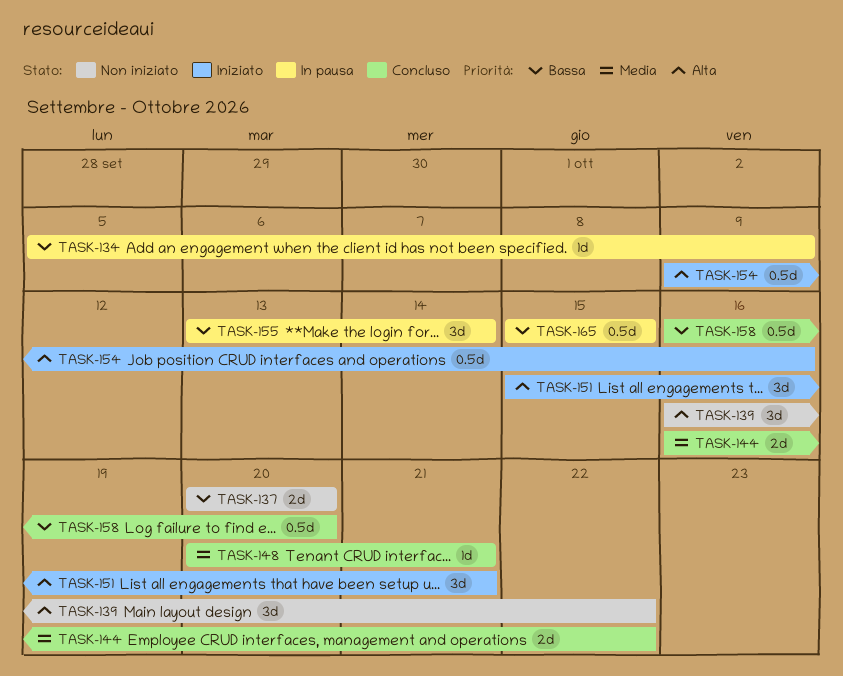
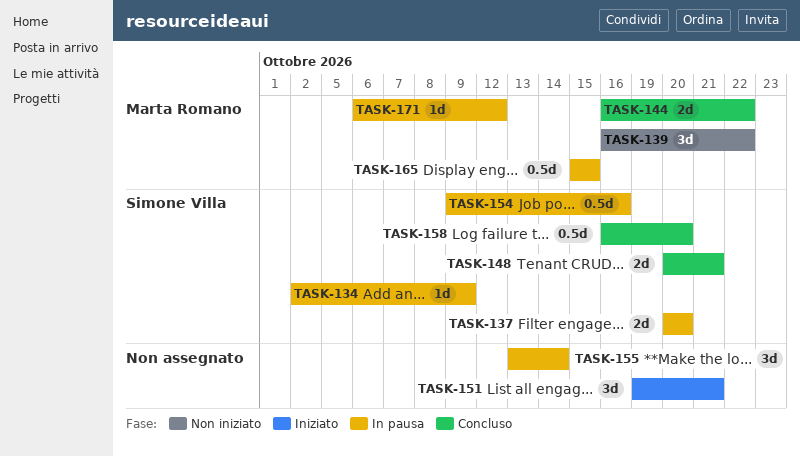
TASK-134, start: Oct 5 -> Oct 2
TASK-137, status: Non iniziato -> In pausa
TASK-148, estimate: 1d -> 2d
TASK-151, start: Oct 15 -> Oct 19
TASK-154, status: Iniziato -> In pausa
TASK-171: none -> present

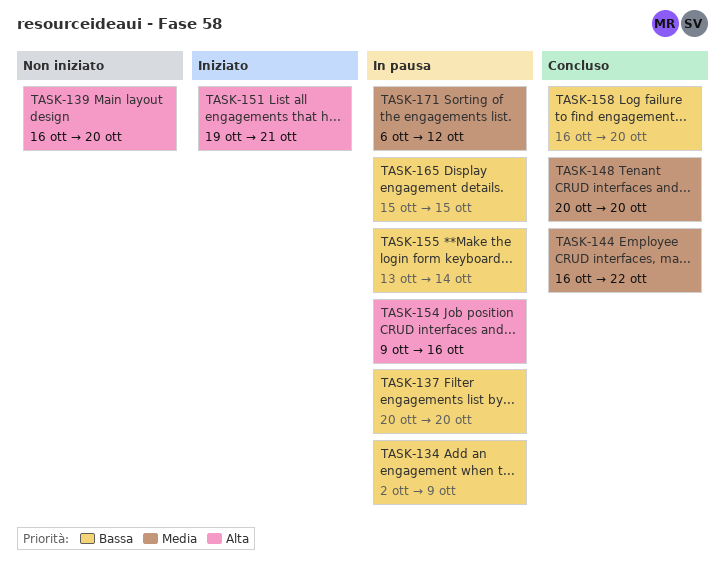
TASK-139, due: Oct 22 -> Oct 20
TASK-148, due: Oct 21 -> Oct 20

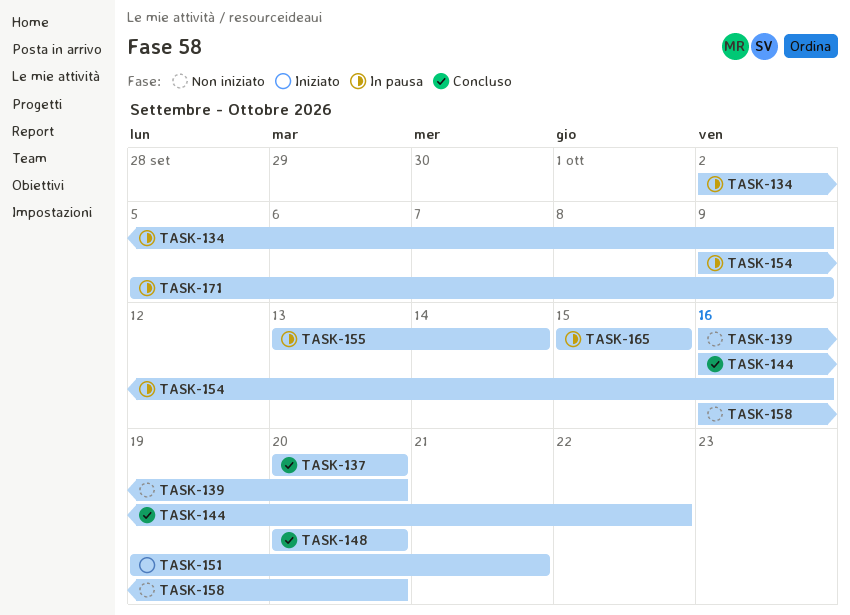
TASK-137, status: In pausa -> Concluso
TASK-158, status: Concluso -> Non iniziato
TASK-171, start: Oct 6 -> Oct 5
TASK-171, due: Oct 12 -> Oct 9

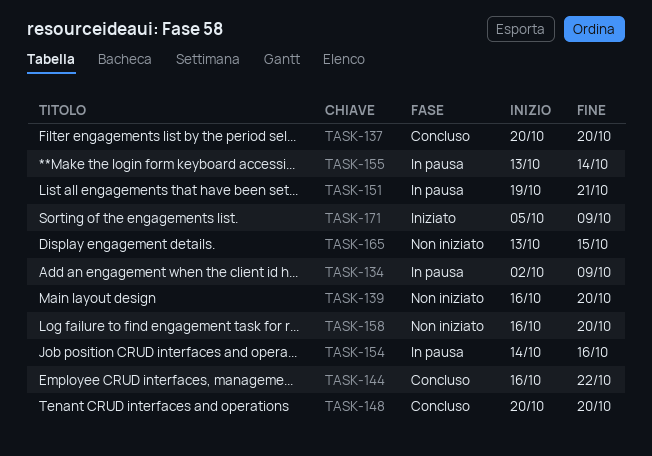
TASK-151, status: Iniziato -> In pausa
TASK-154, start: Oct 9 -> Oct 14
TASK-165, status: In pausa -> Non iniziato
TASK-165, start: Oct 15 -> Oct 13
TASK-171, status: In pausa -> Iniziato

